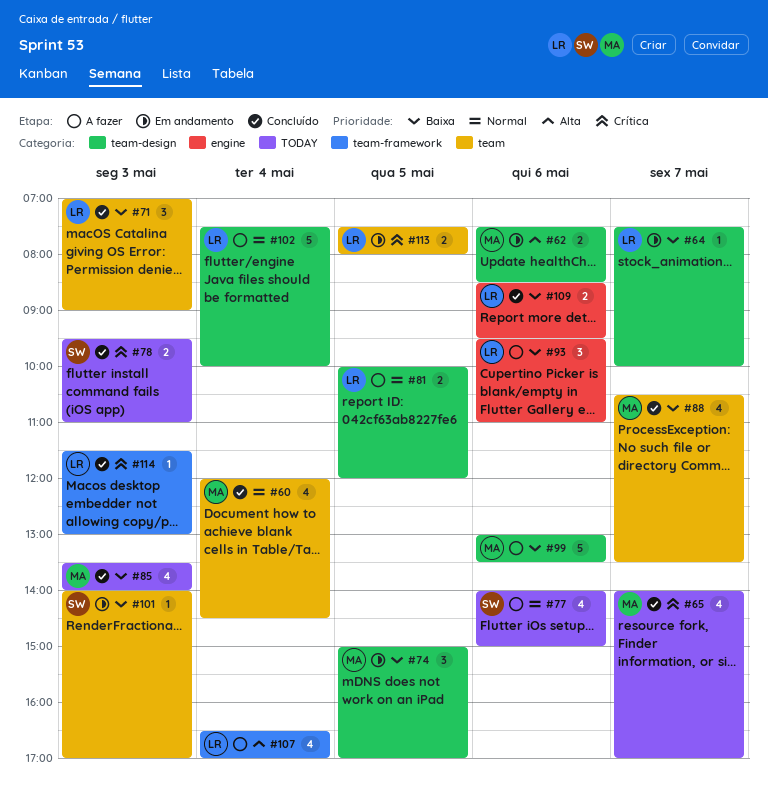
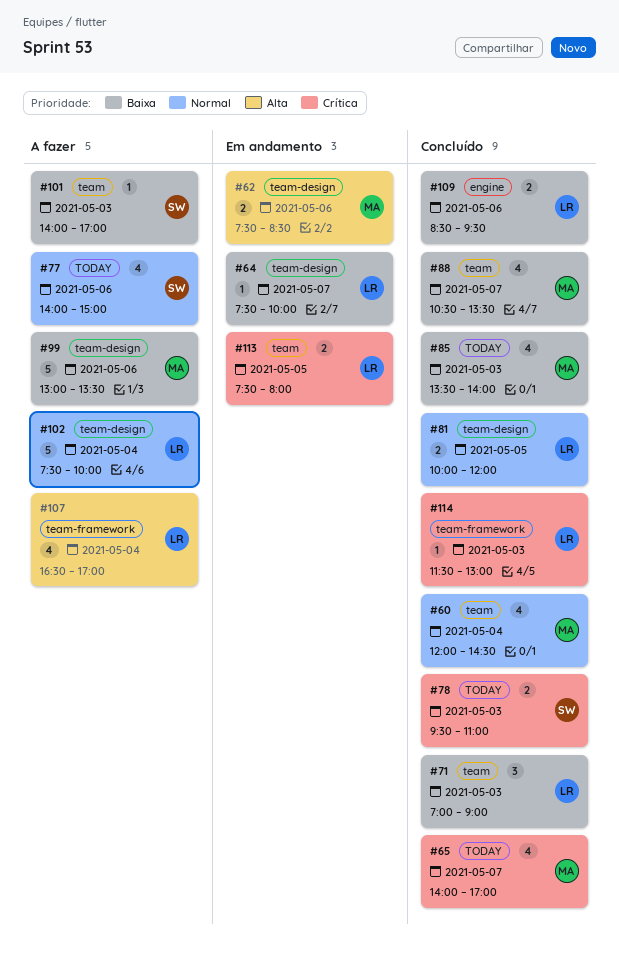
#74: present -> none
#81, status: A fazer -> Concluído
#93: present -> none
#101, status: Em andamento -> A fazer

